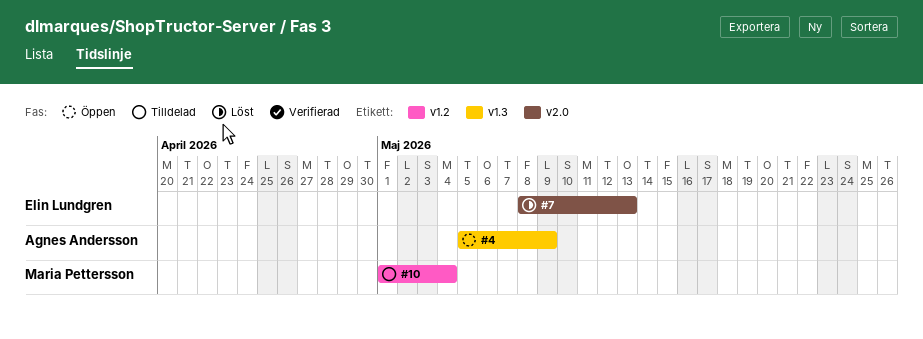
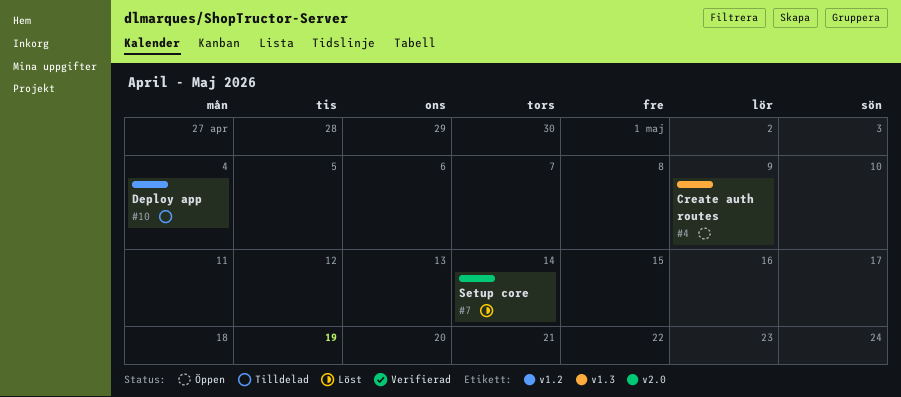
#7, due: May 13 -> May 14

